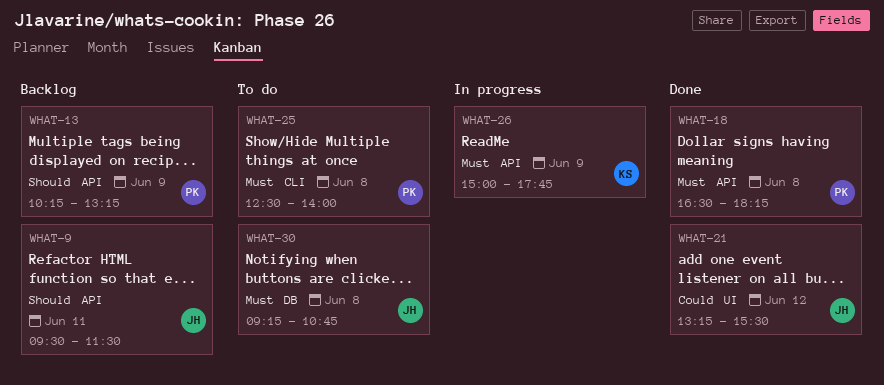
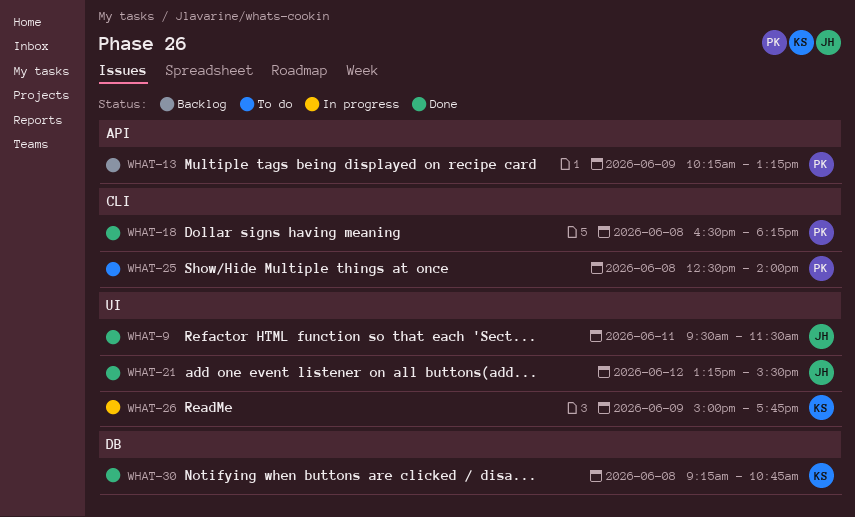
WHAT-9, status: Backlog -> Done
WHAT-9, label: API -> UI
WHAT-18, label: API -> CLI
WHAT-26, label: API -> UI
WHAT-30, status: To do -> Done
WHAT-30, owner: JH -> KS

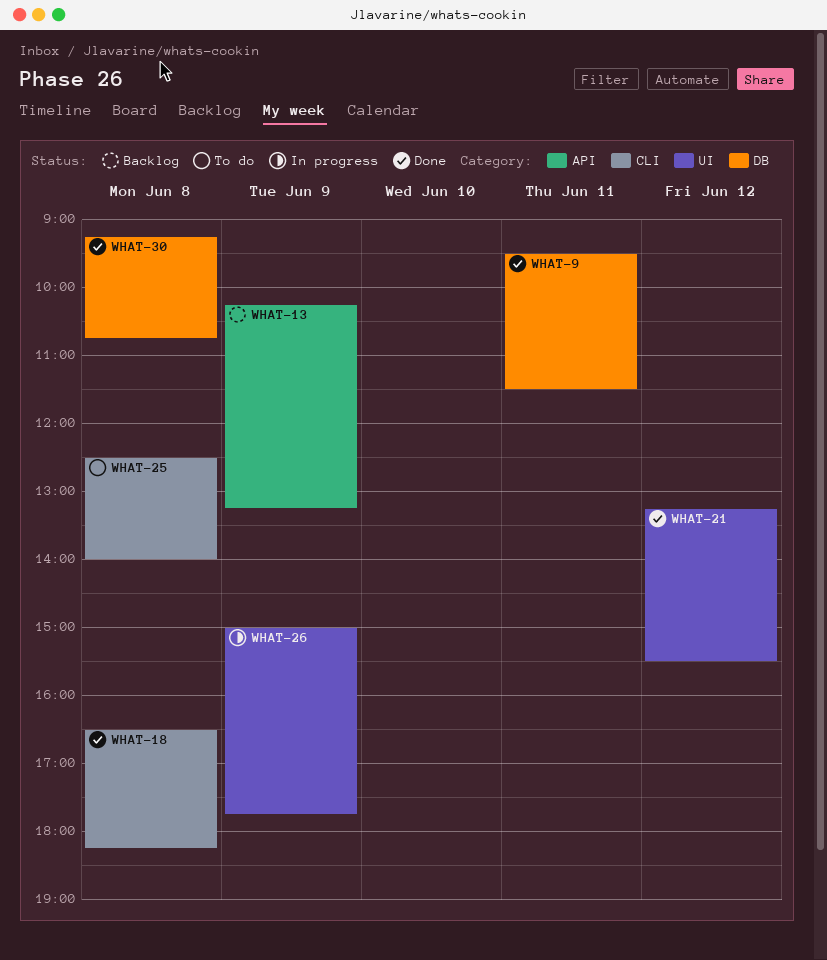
WHAT-9, label: UI -> DB

